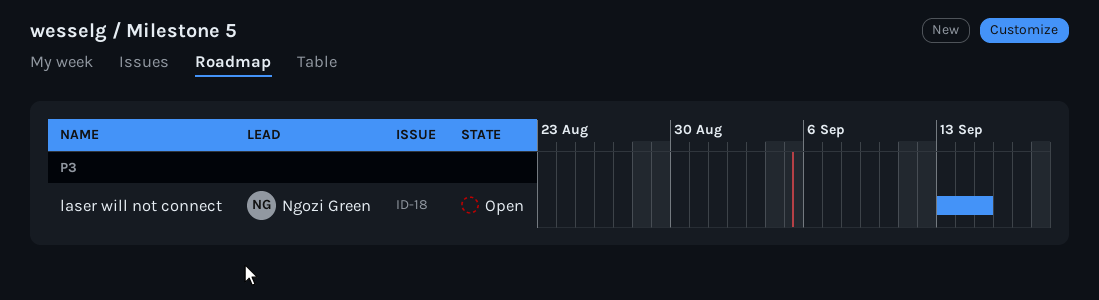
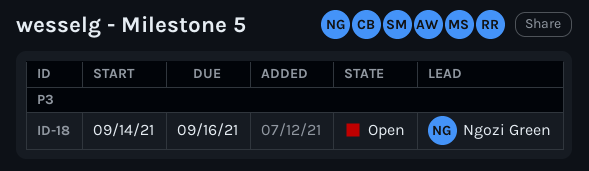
ID-18, start: Sep 13 -> Sep 14
ID-18, due: Sep 15 -> Sep 16

